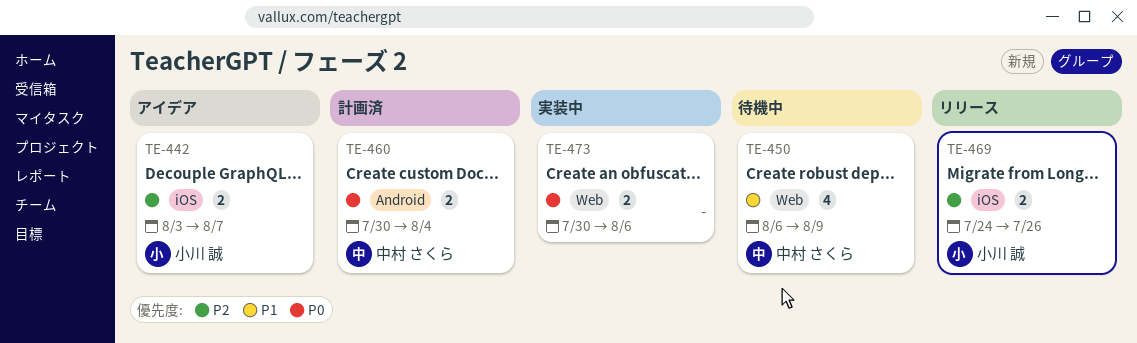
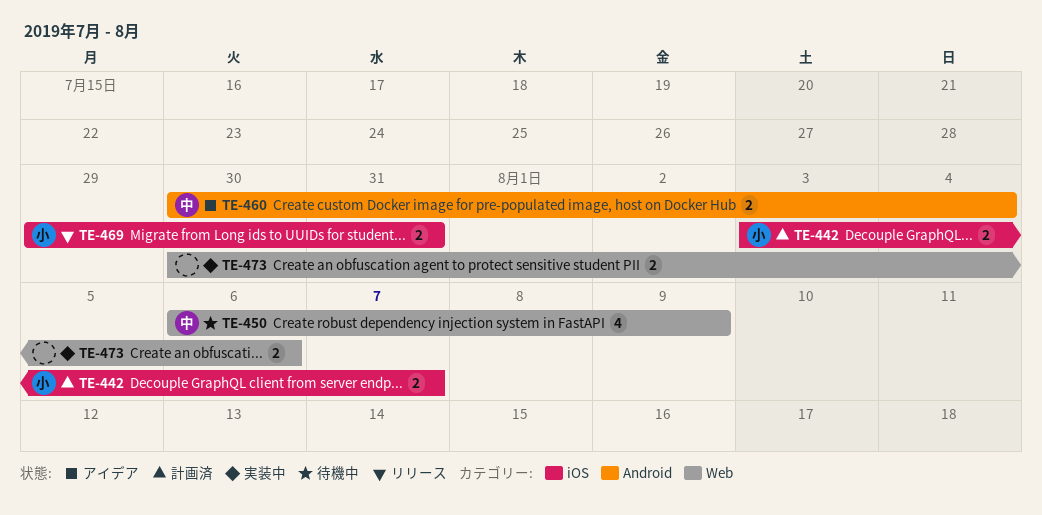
TE-442, status: アイデア -> 計画済
TE-460, status: 計画済 -> アイデア
TE-469, start: Jul 24 -> Jul 29
TE-469, due: Jul 26 -> Jul 31

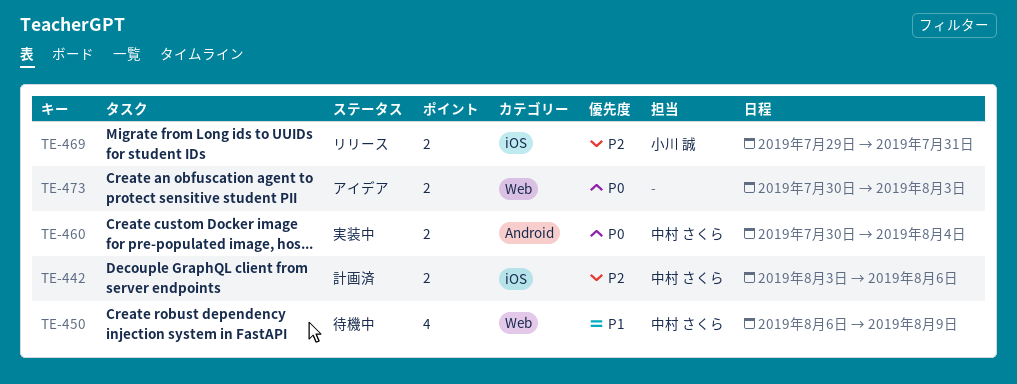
TE-442, owner: 小川 誠 -> 中村 さくら
TE-442, due: Aug 7 -> Aug 6
TE-460, status: アイデア -> 実装中
TE-473, status: 実装中 -> アイデア
TE-473, due: Aug 6 -> Aug 3

